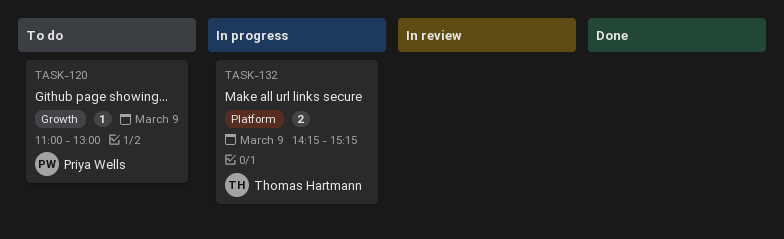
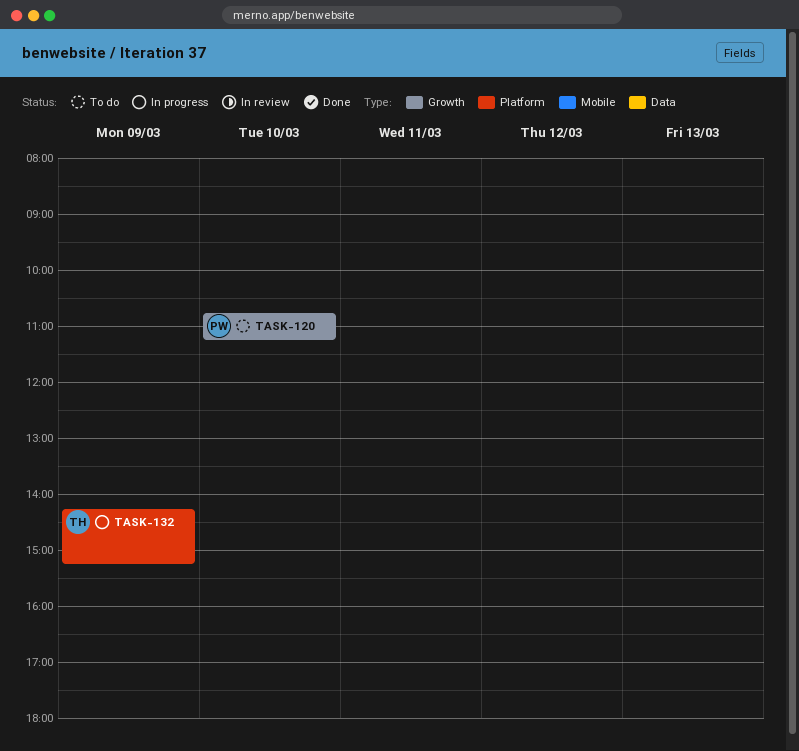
TASK-120, day: Mar 9 -> Mar 10
TASK-120, begins: 11:00 -> 10:45
TASK-120, ends: 13:00 -> 11:15

